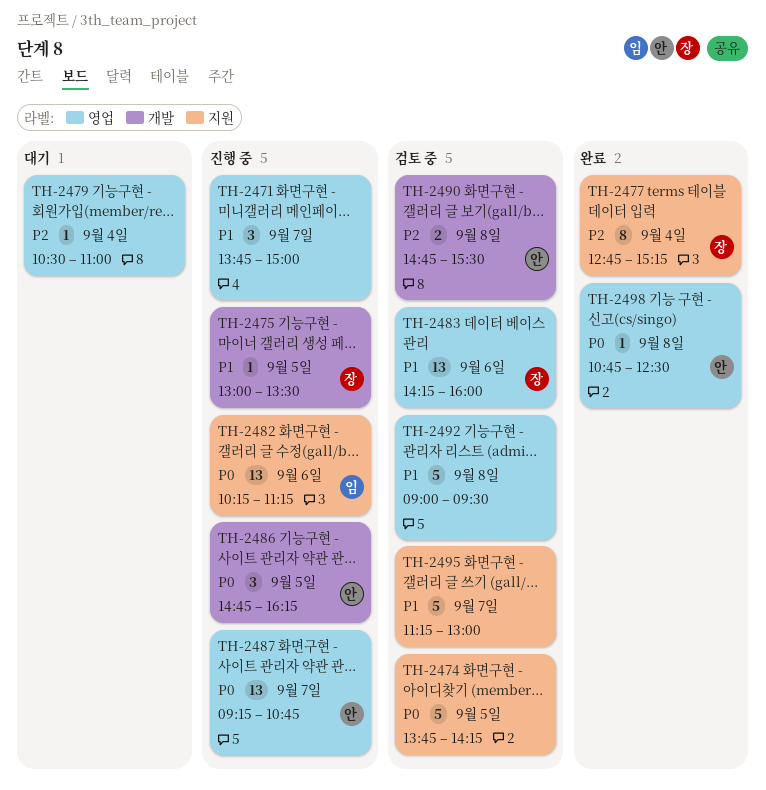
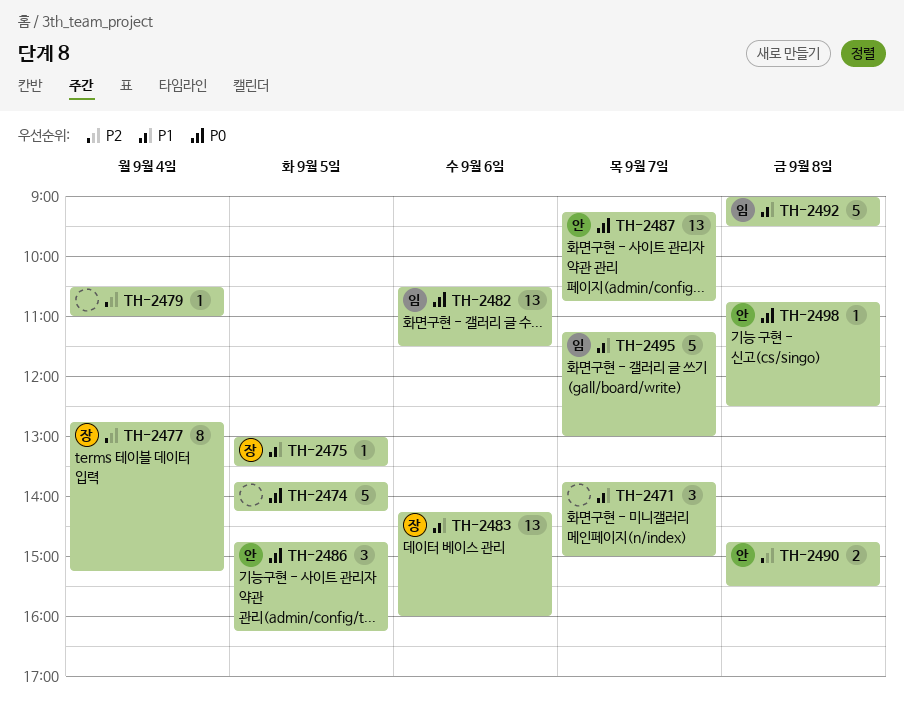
TH-2482, begins: 10:15 -> 10:30
TH-2482, ends: 11:15 -> 11:30
TH-2492, owner: none -> 임
TH-2495, owner: none -> 임

